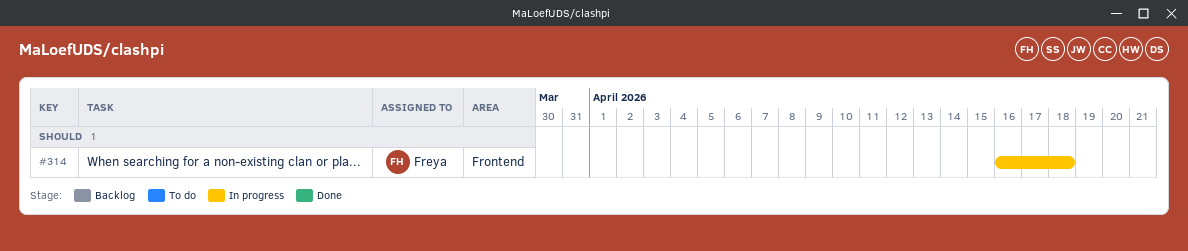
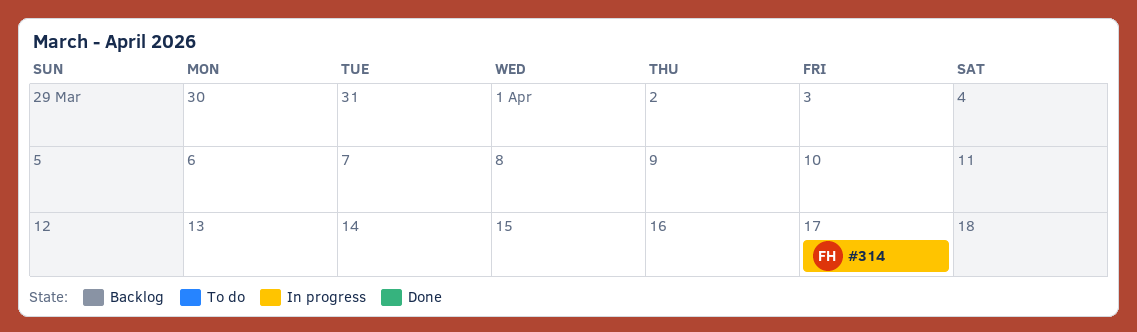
#314, start: Apr 16 -> Apr 17
#314, due: Apr 18 -> Apr 17

